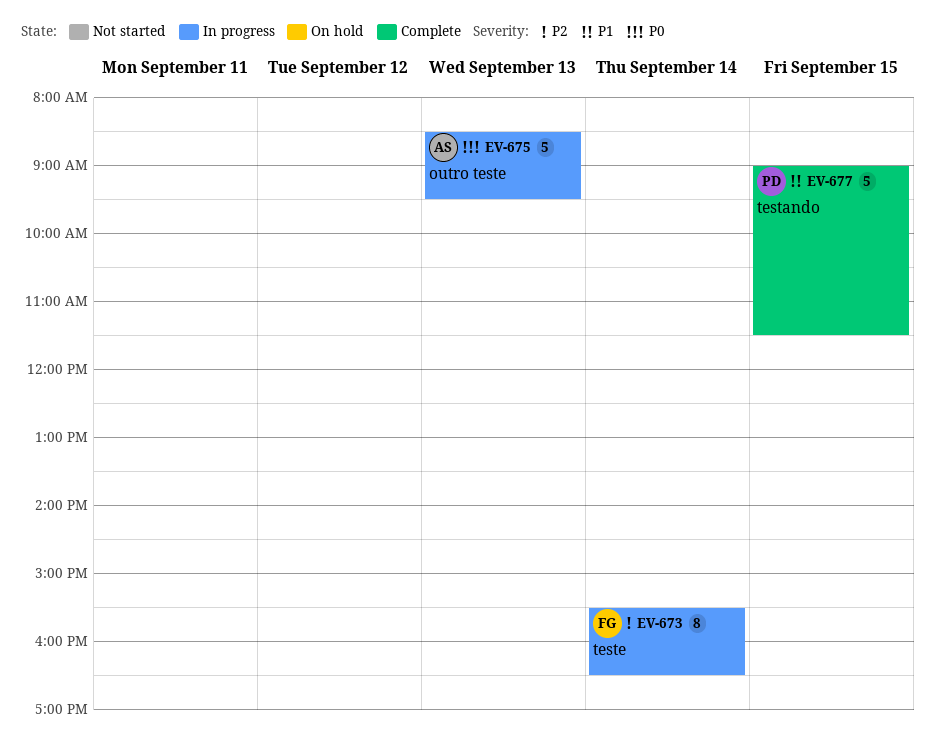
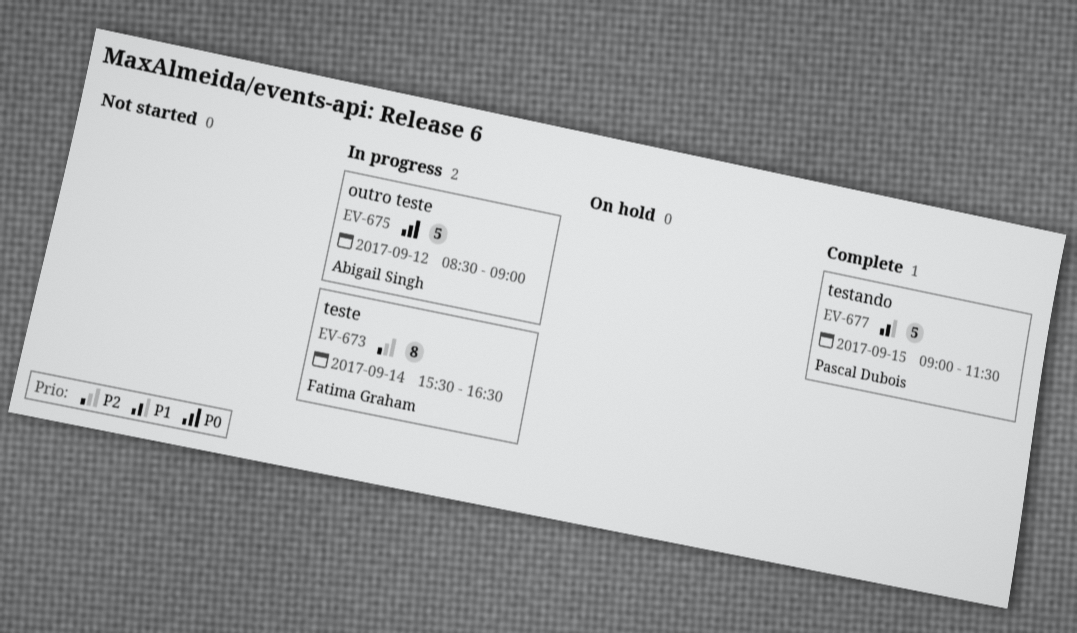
EV-675, day: Sep 13 -> Sep 12
EV-675, ends: 09:30 -> 09:00

